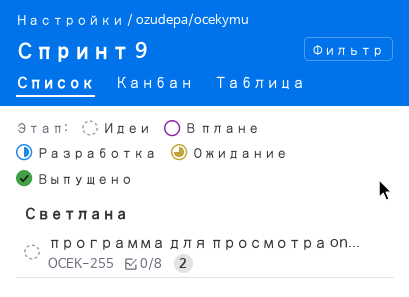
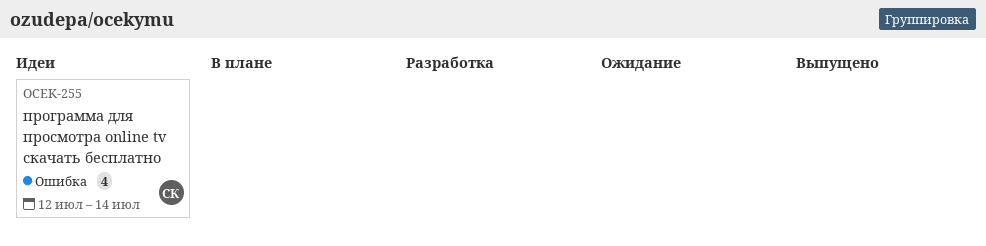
OCEK-255, estimate: 2 -> 4

